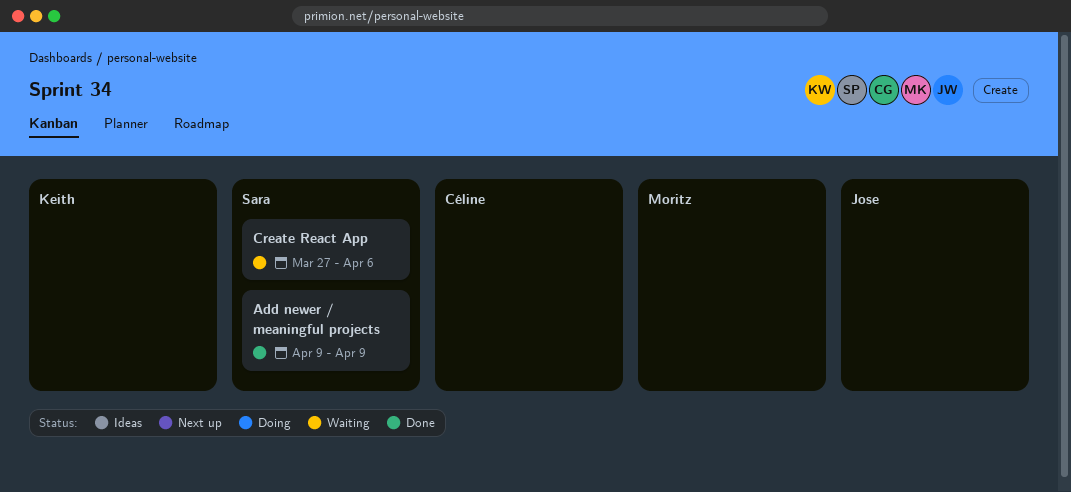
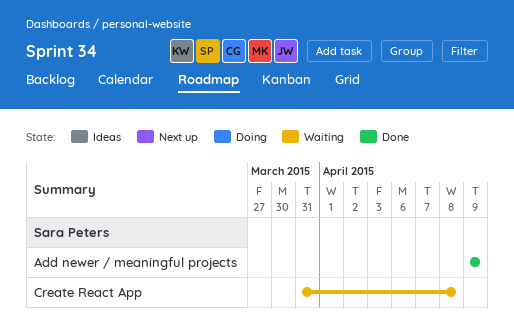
Create React App, start: Mar 27 -> Mar 31
Create React App, due: Apr 6 -> Apr 8

